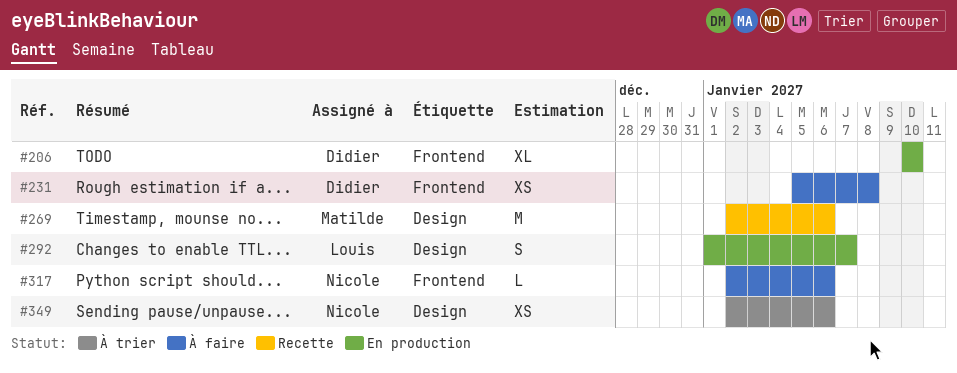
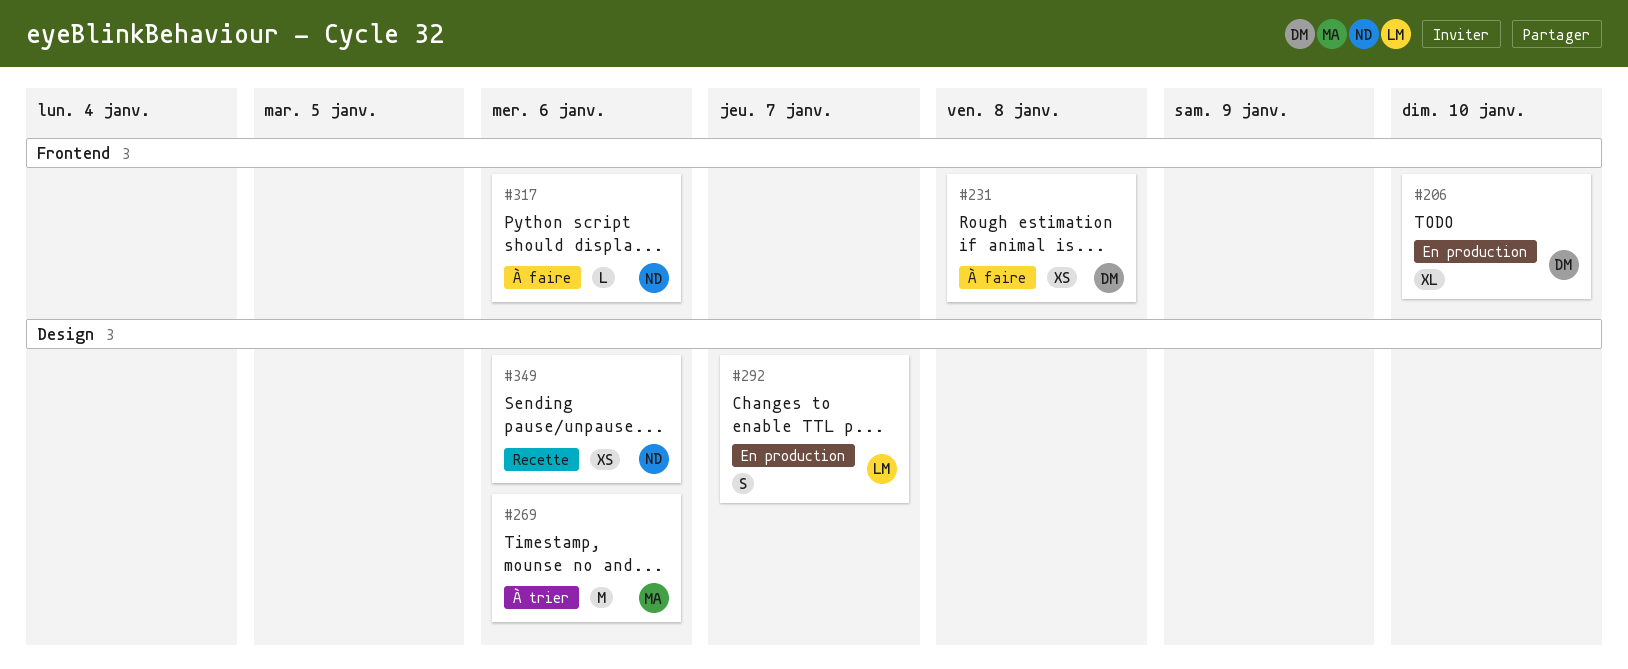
#269, status: Recette -> À trier
#349, status: À trier -> Recette

